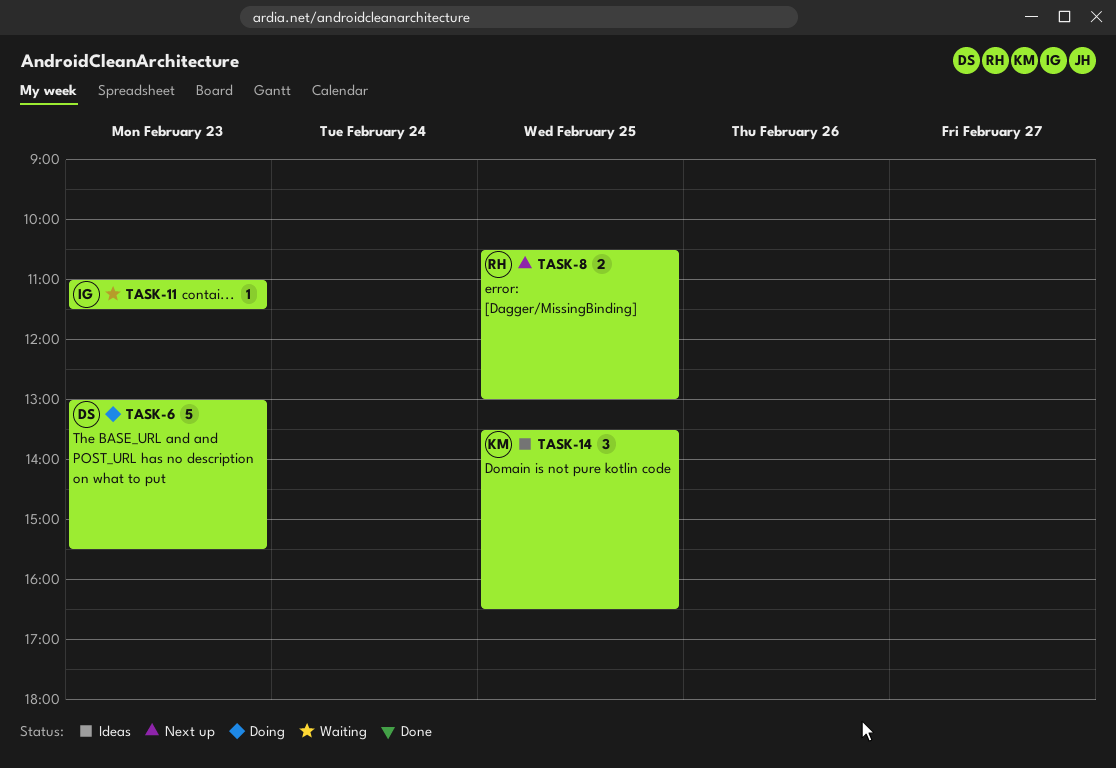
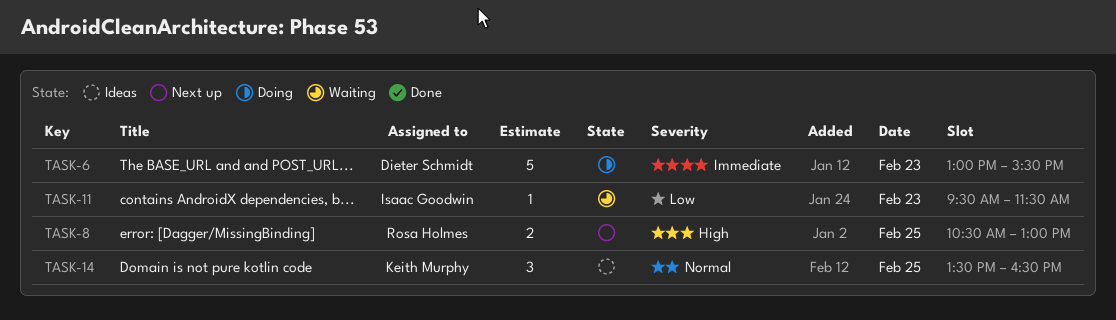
TASK-11, begins: 11:00 -> 09:30

